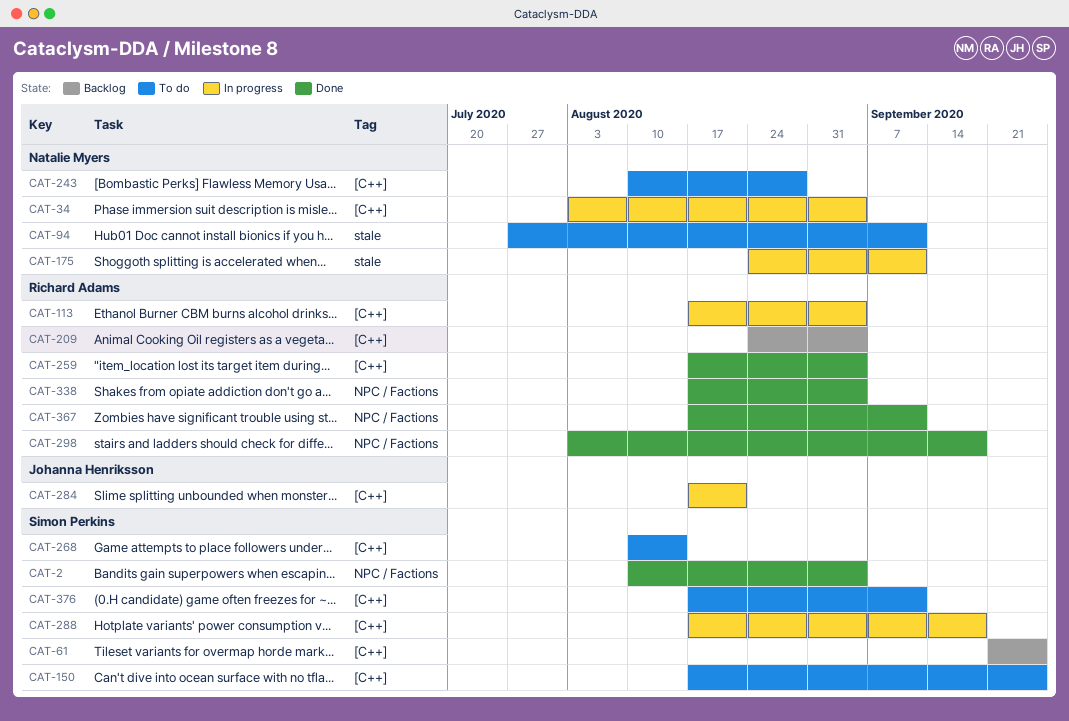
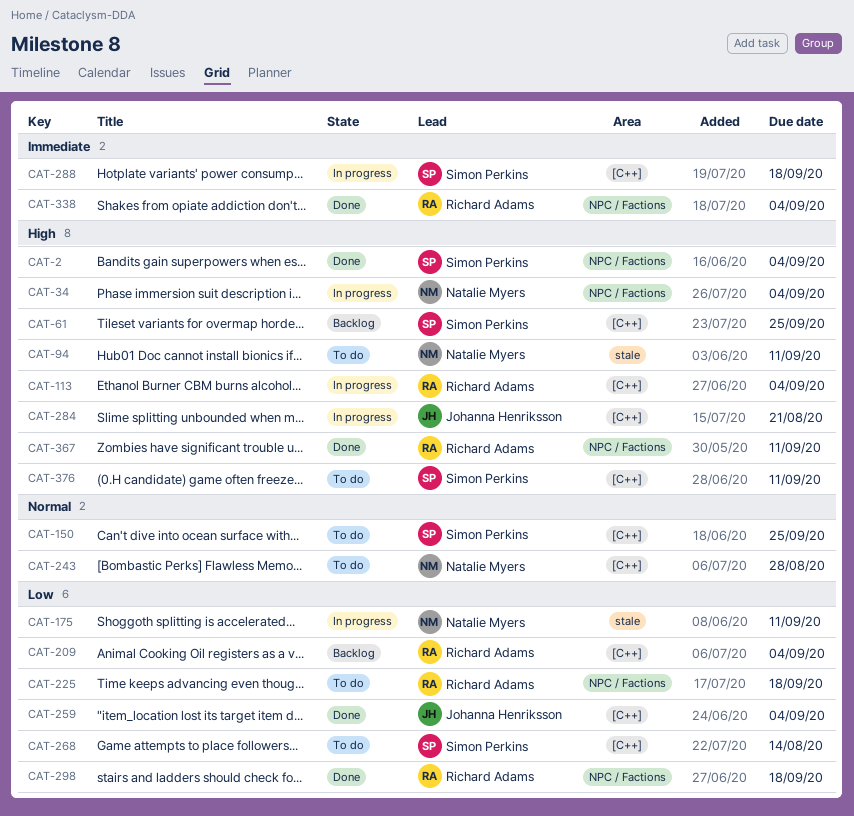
CAT-34, label: [C++] -> NPC / Factions
CAT-225: none -> present
CAT-259, owner: Richard Adams -> Johanna Henriksson

